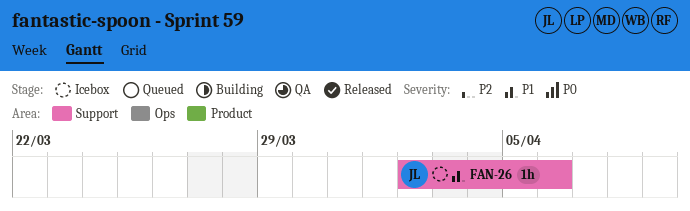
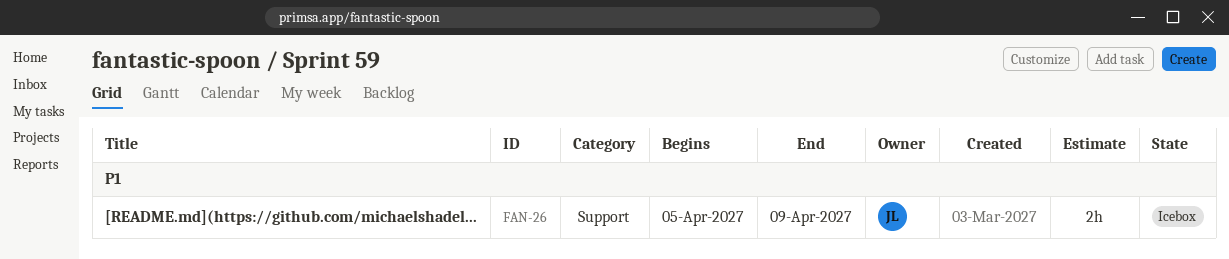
FAN-26, estimate: 1h -> 2h
FAN-26, start: Apr 2 -> Apr 5
FAN-26, due: Apr 6 -> Apr 9

